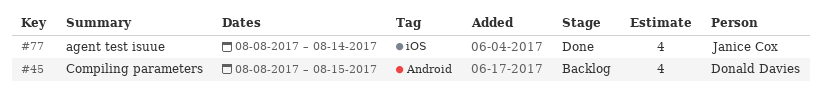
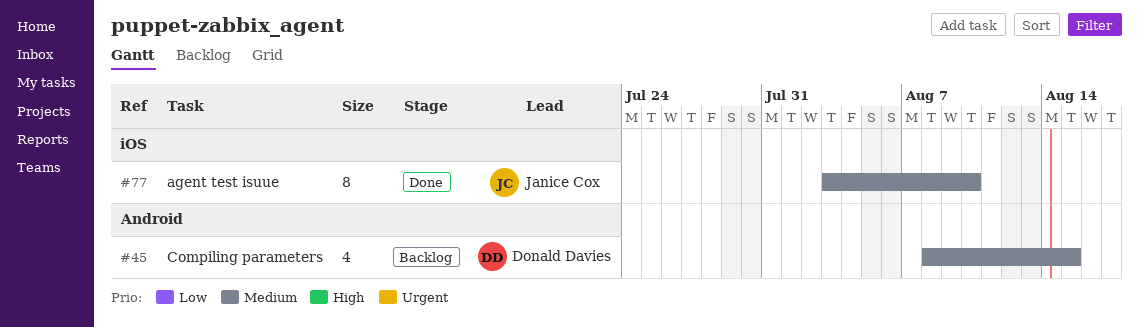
#77, estimate: 4 -> 8
#77, start: Aug 8 -> Aug 3
#77, due: Aug 14 -> Aug 10

